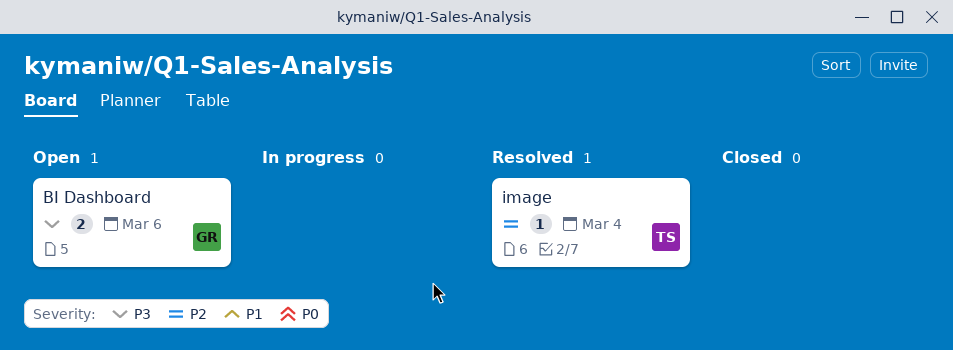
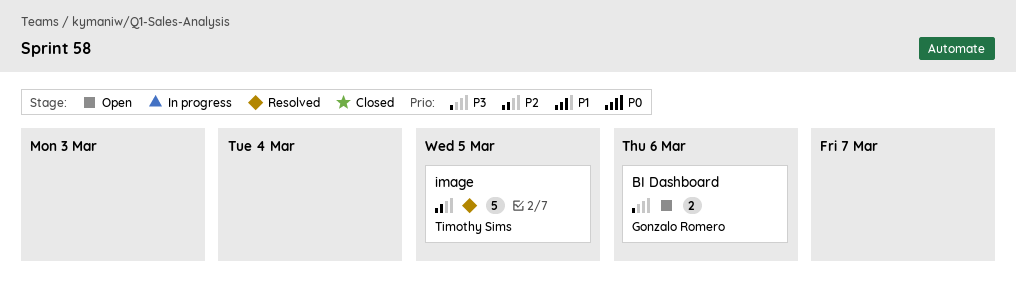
image, estimate: 1 -> 5
image, due: Mar 4 -> Mar 5

